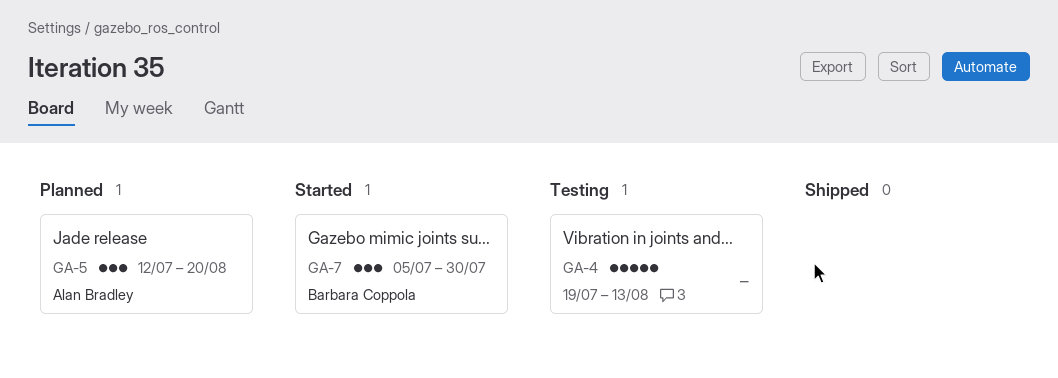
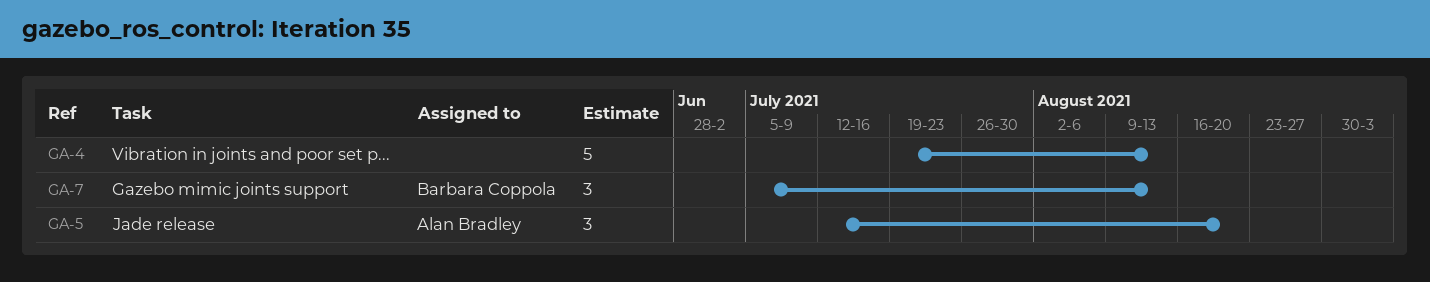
GA-7, due: Jul 30 -> Aug 13

